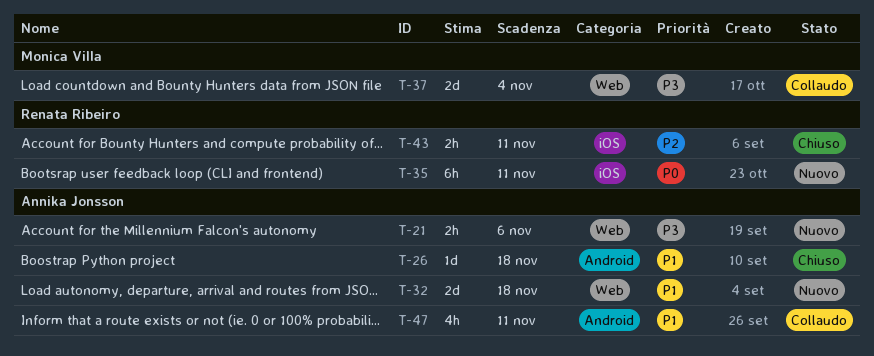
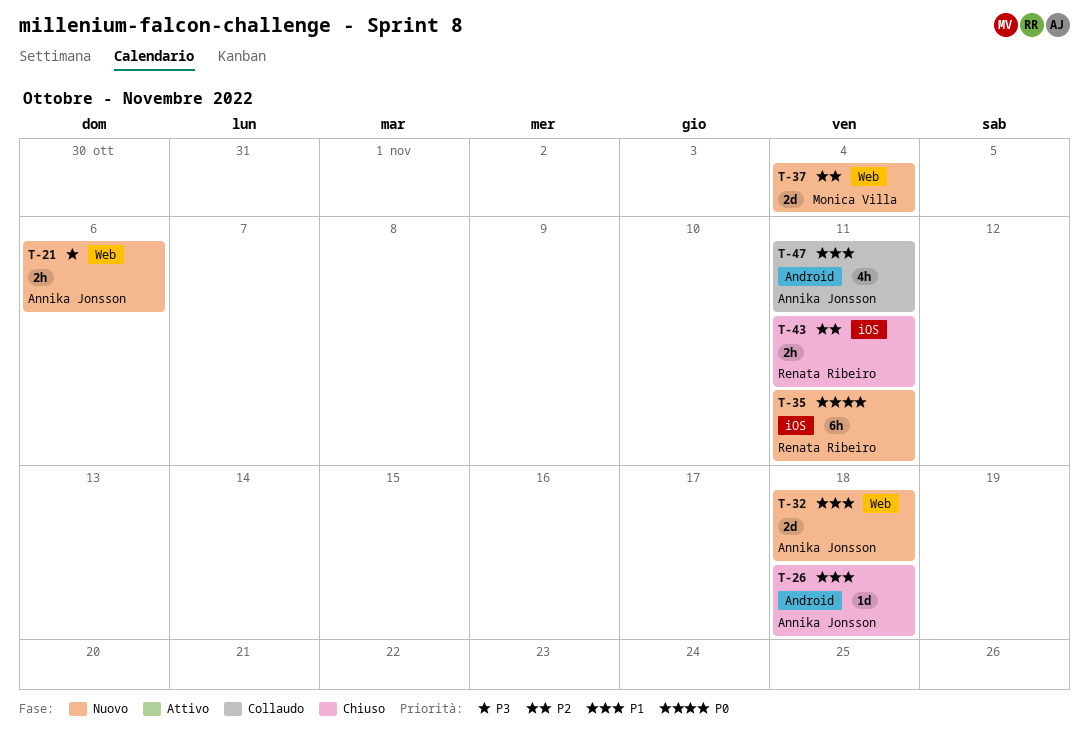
T-37, status: Collaudo -> Nuovo
T-37, priority: P3 -> P2

